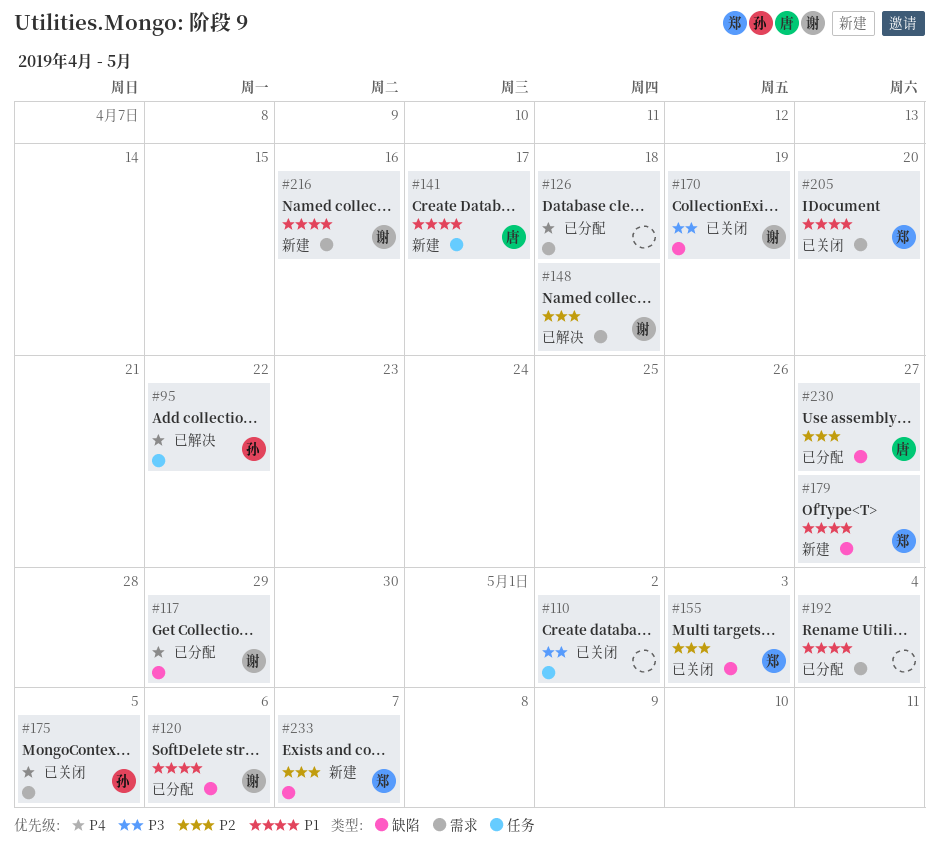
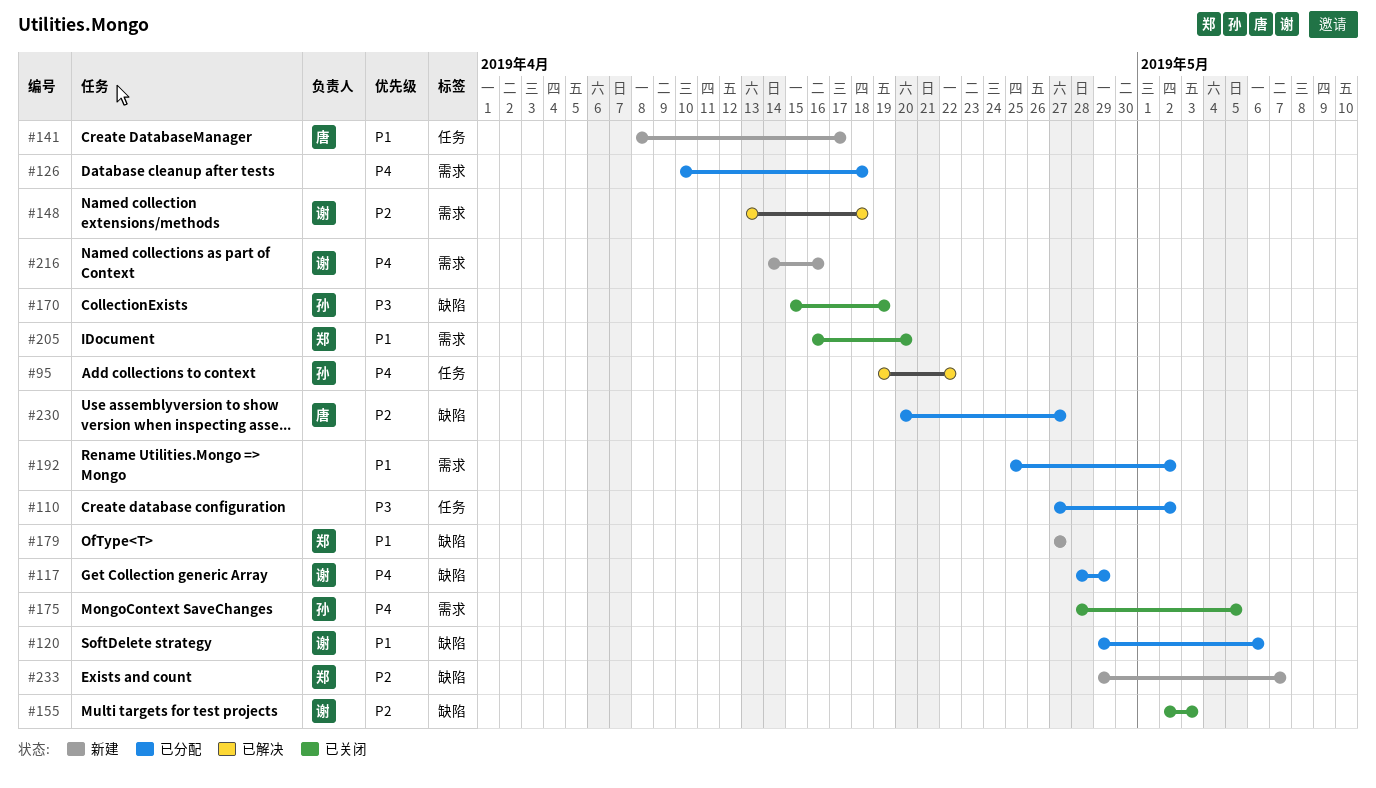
#110, status: 已关闭 -> 已分配
#155, owner: 郑 -> 谢
#170, owner: 谢 -> 孙
#192, due: May 4 -> May 2
#216, priority: P1 -> P4

